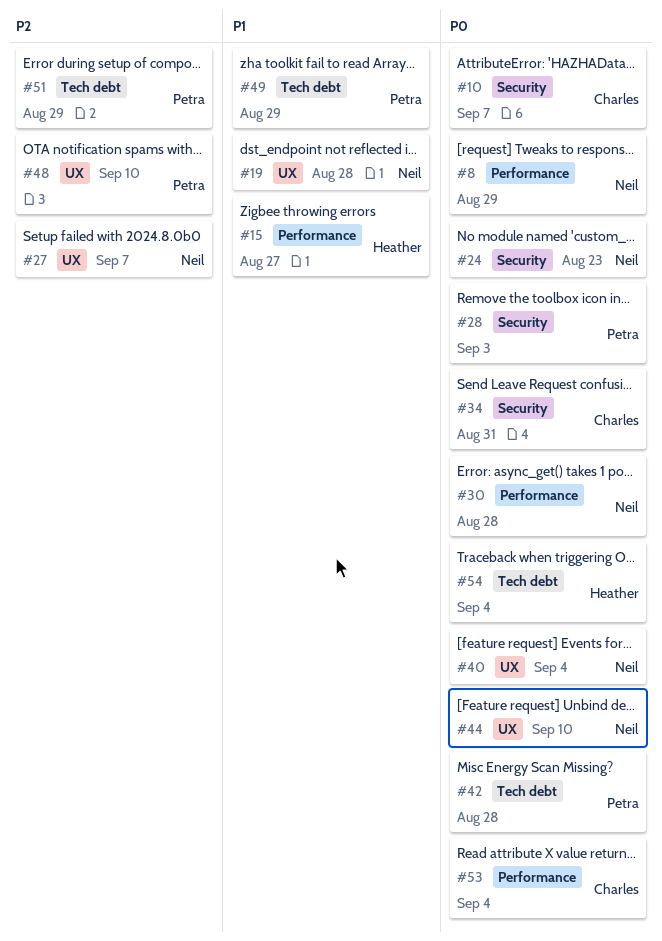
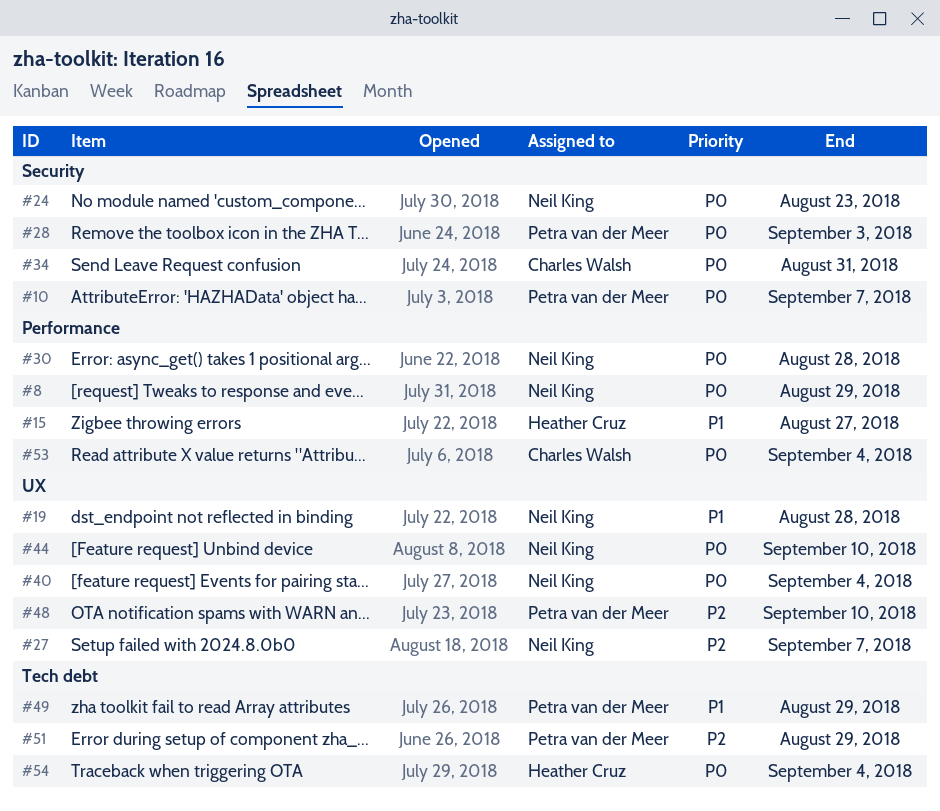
#10, owner: Charles Walsh -> Petra van der Meer
#42: present -> none

